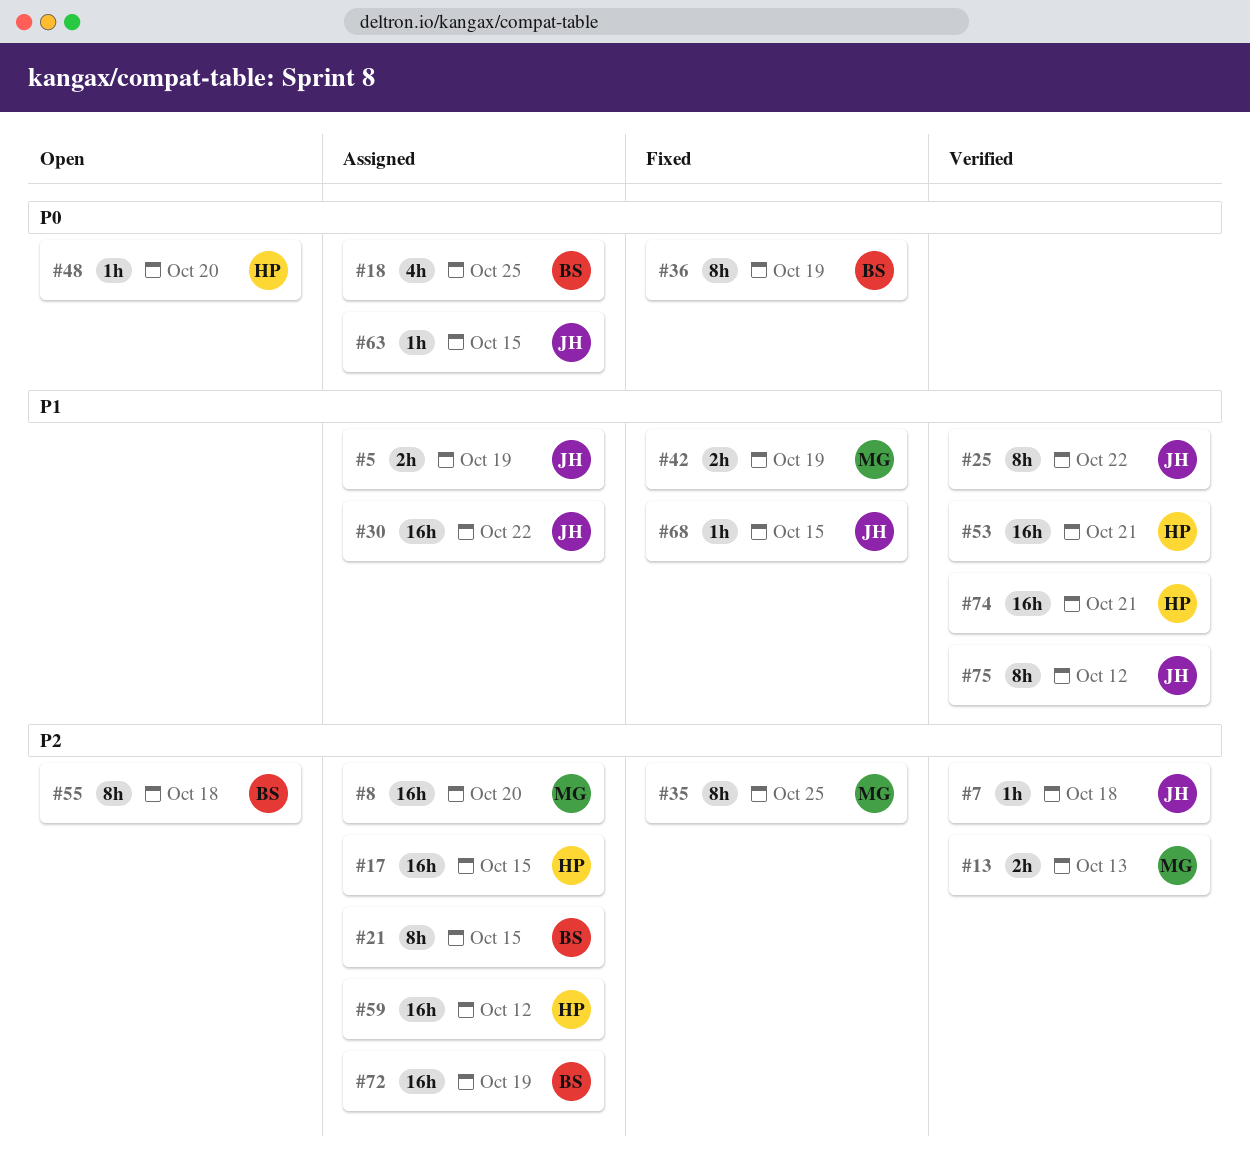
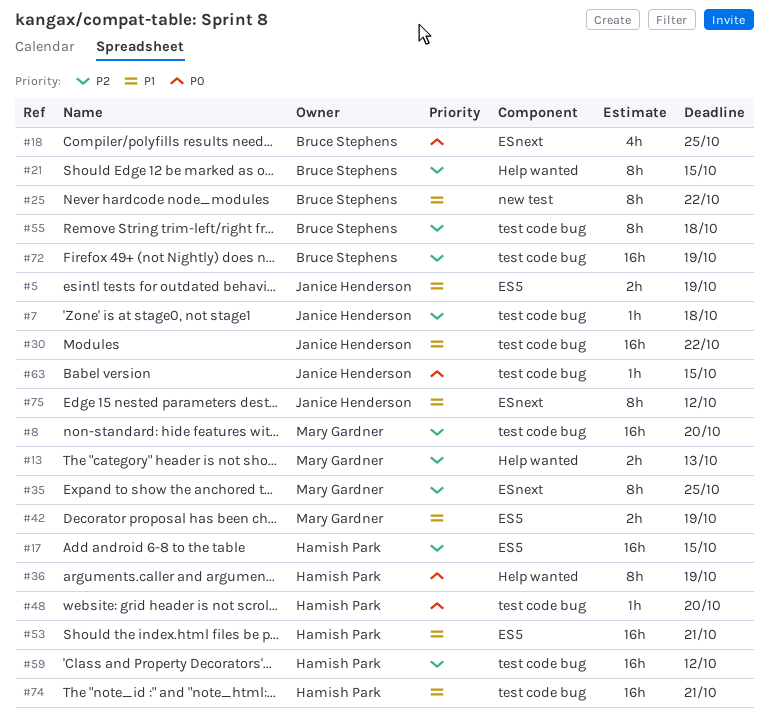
#25, owner: Janice Henderson -> Bruce Stephens
#36, owner: Bruce Stephens -> Hamish Park
#68: present -> none

